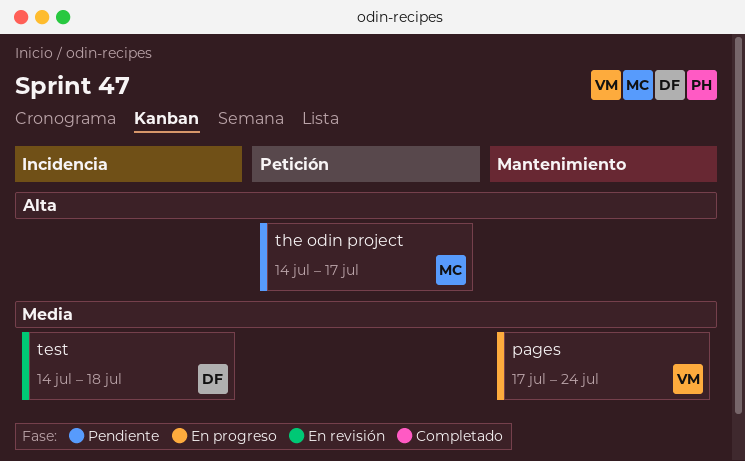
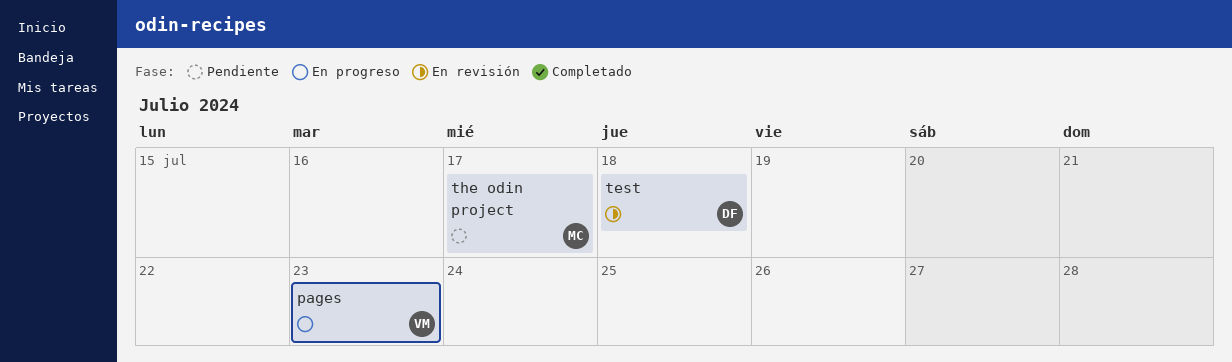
pages, due: Jul 24 -> Jul 23

